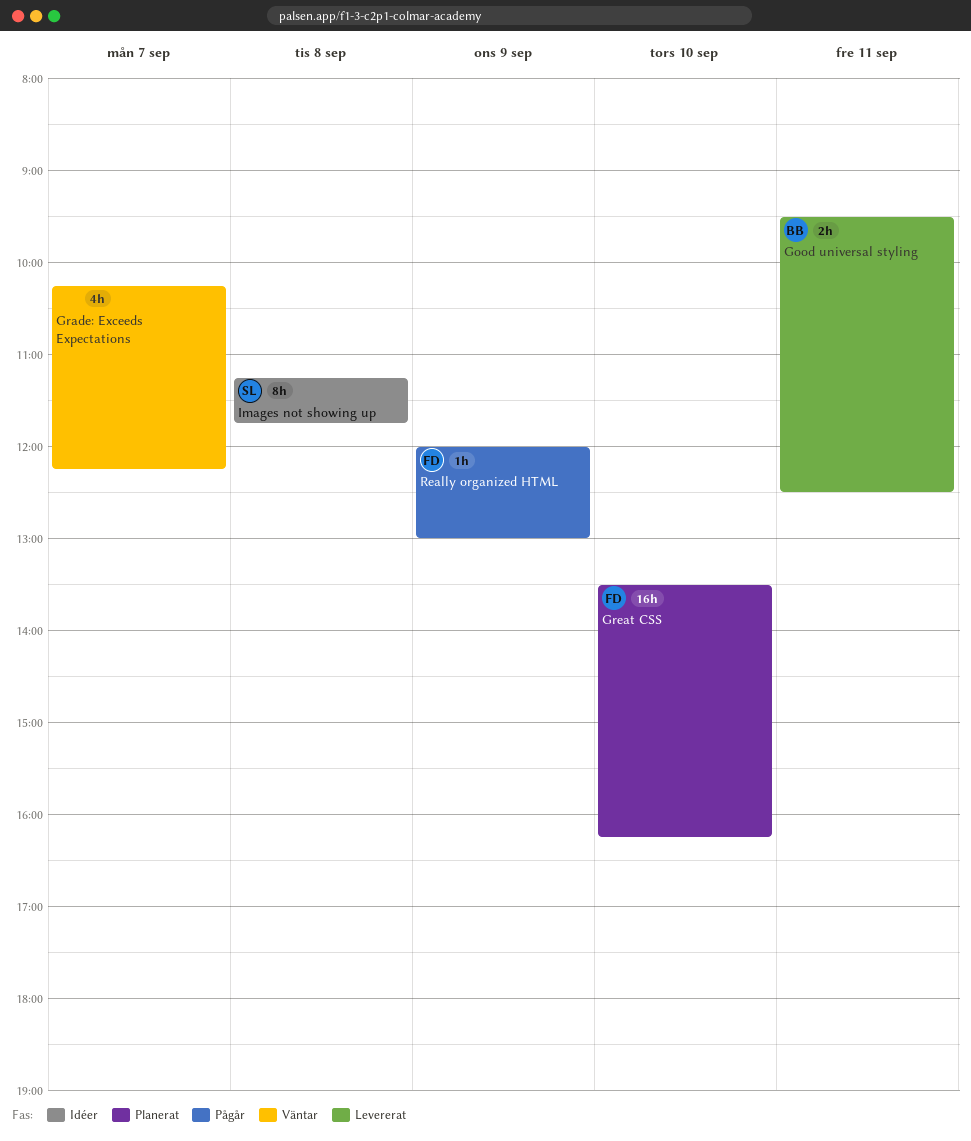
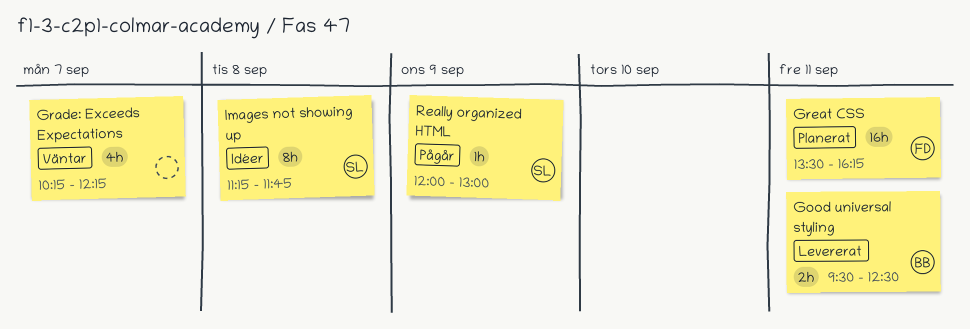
Great CSS, day: Sep 10 -> Sep 11
Really organized HTML, owner: FD -> SL

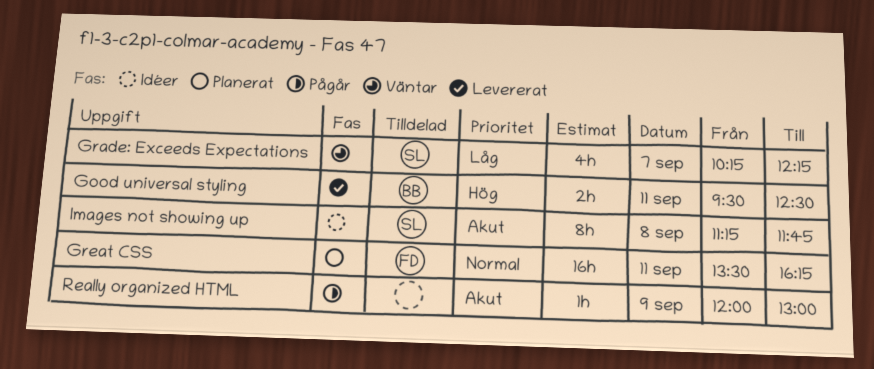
Grade: Exceeds Expectations, owner: none -> SL
Really organized HTML, owner: SL -> none

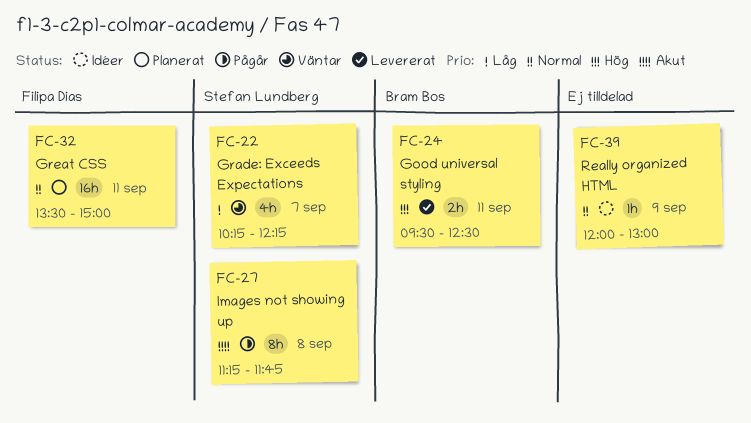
Great CSS, ends: 16:15 -> 15:00
Images not showing up, status: Idéer -> Pågår
Really organized HTML, status: Pågår -> Idéer
Really organized HTML, priority: Akut -> Normal

